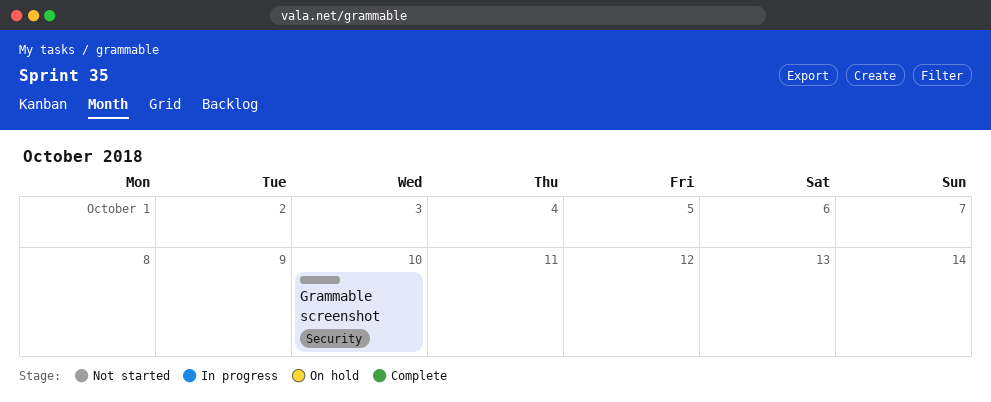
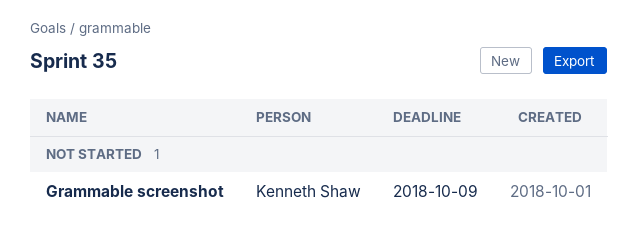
Grammable screenshot, due: Oct 10 -> Oct 9

